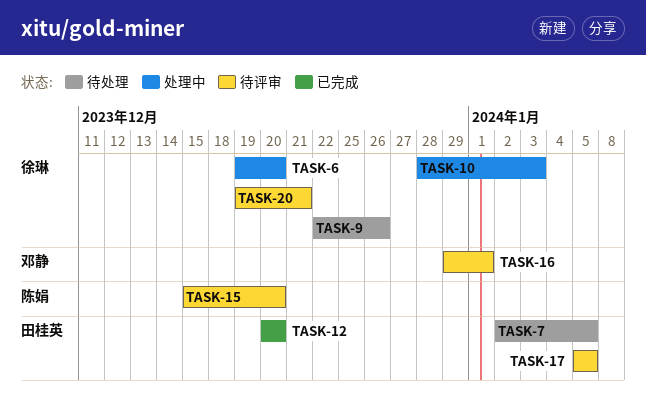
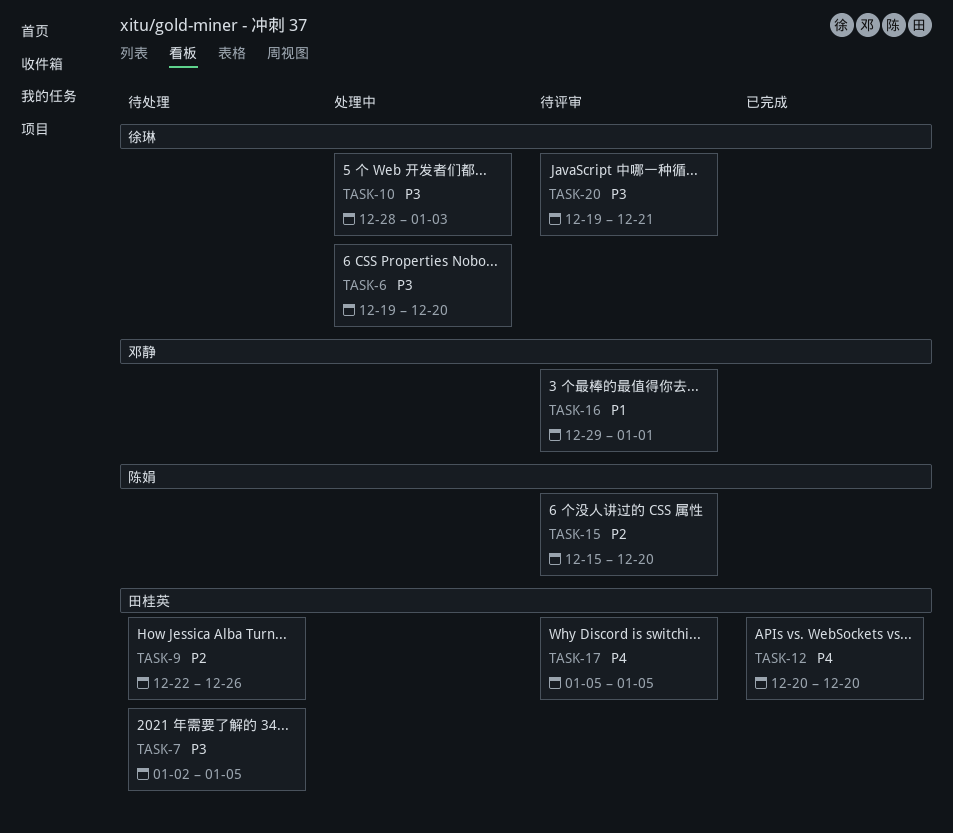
TASK-9, owner: 徐琳 -> 田桂英

